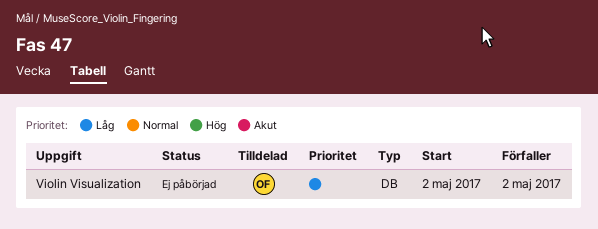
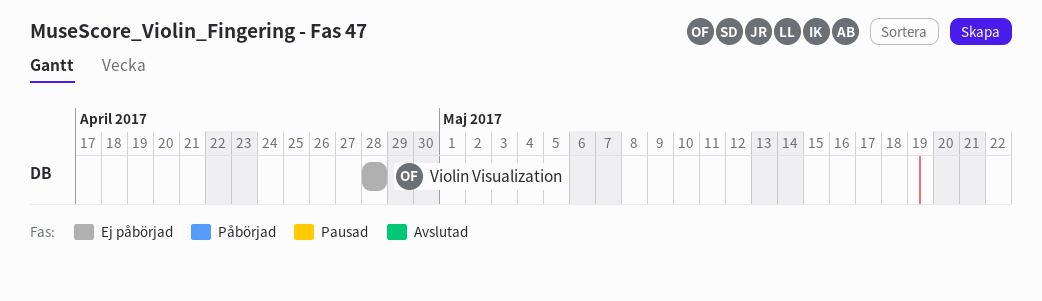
Violin Visualization, start: May 2 -> Apr 28
Violin Visualization, due: May 2 -> Apr 28

